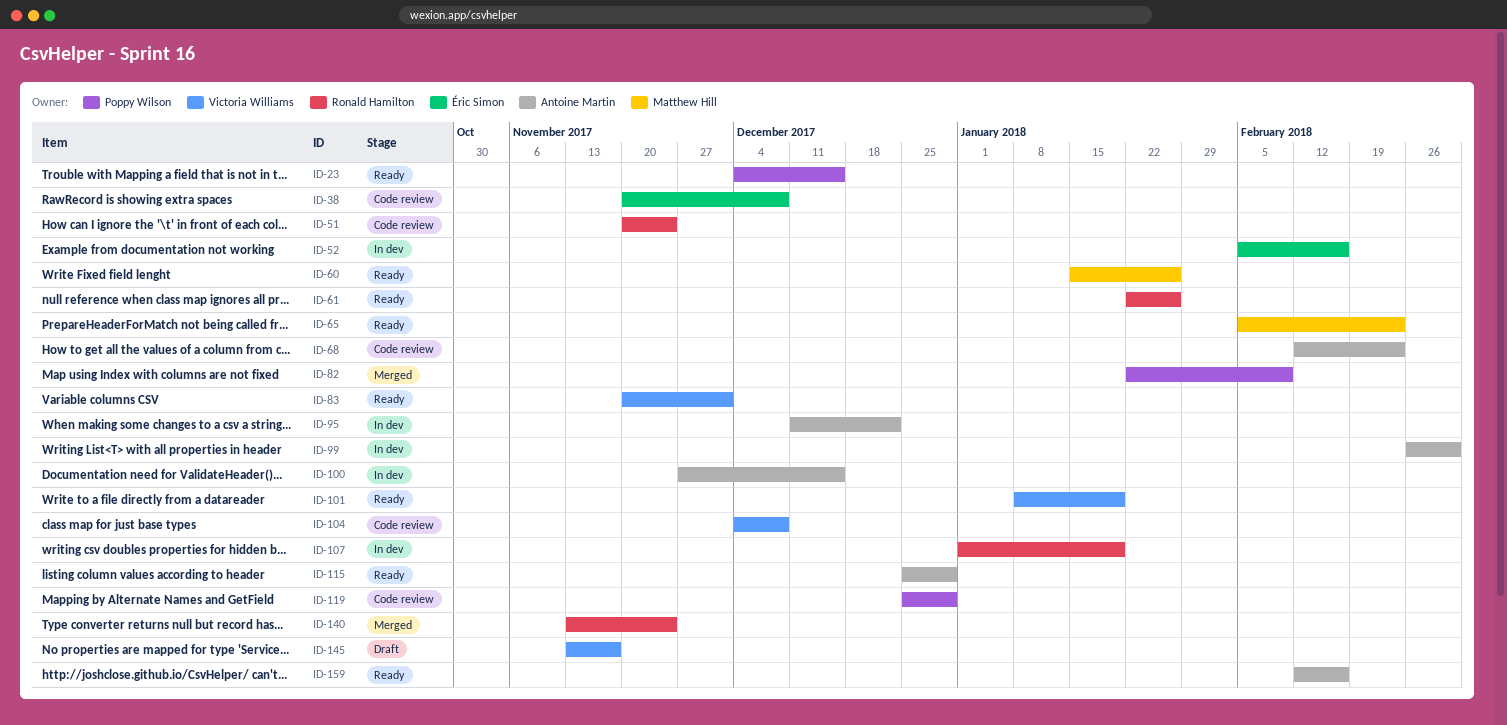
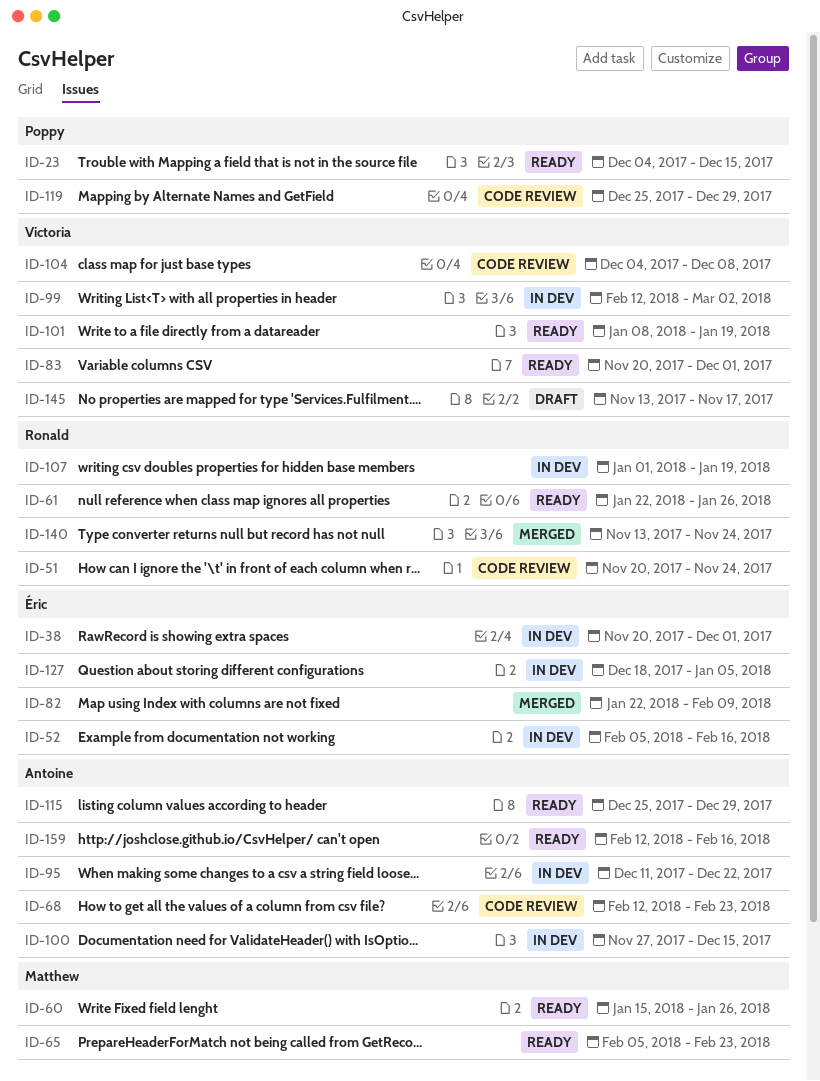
ID-38, status: Code review -> In dev
ID-38, due: Dec 8 -> Dec 1
ID-82, owner: Poppy Wilson -> Éric Simon
ID-99, owner: Antoine Martin -> Victoria Williams
ID-99, start: Feb 26 -> Feb 12
ID-127: none -> present

